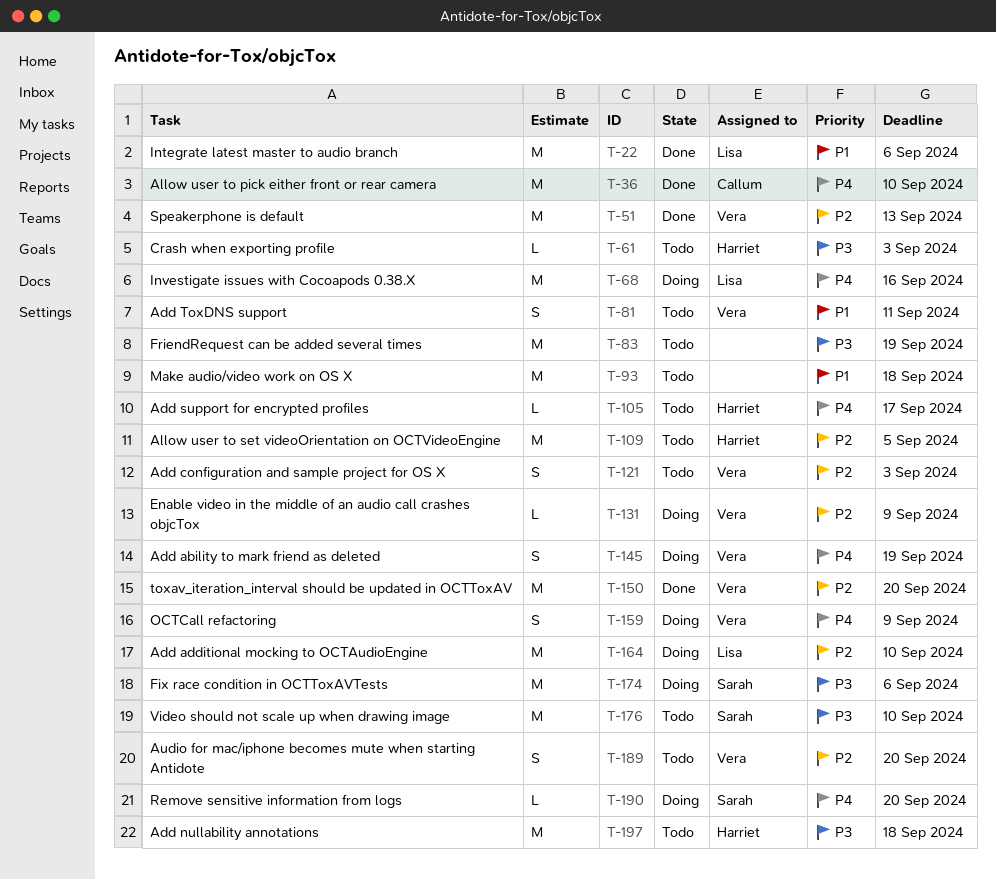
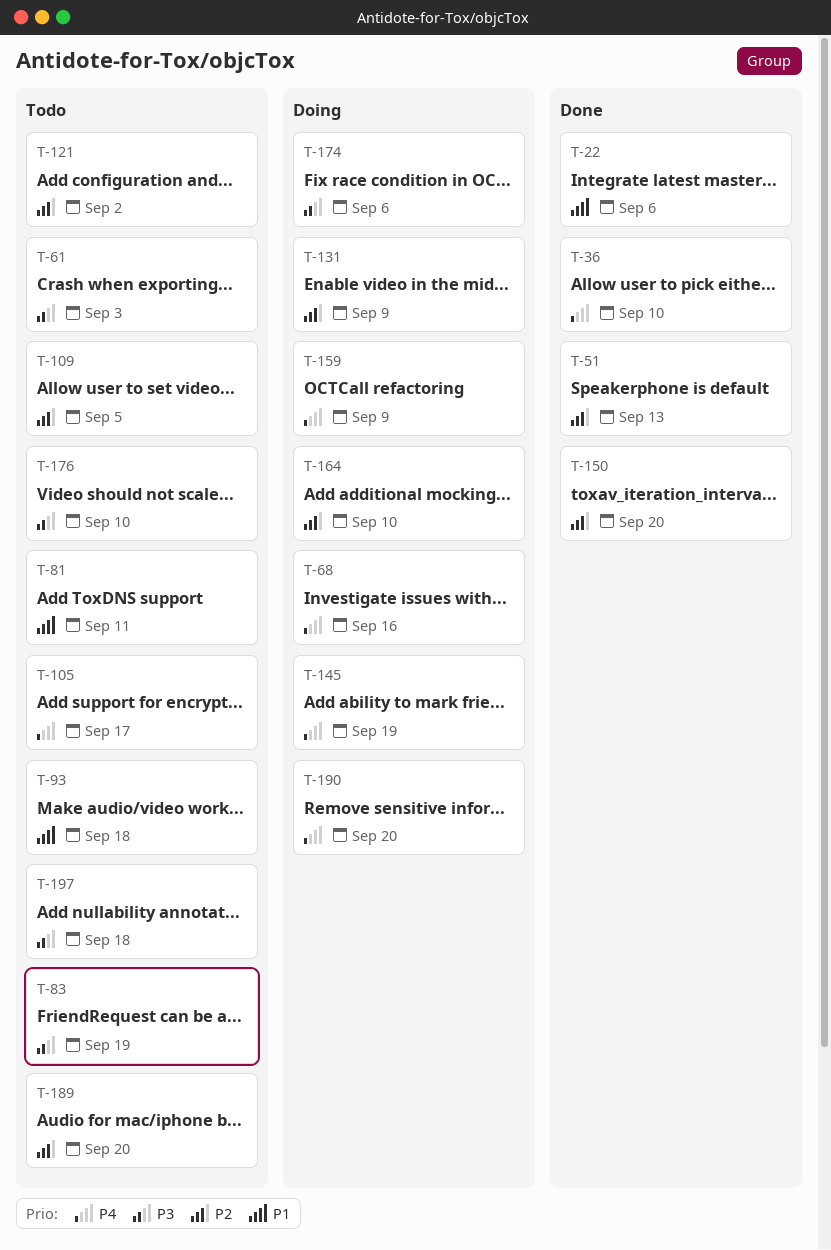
T-121, due: Sep 3 -> Sep 2

